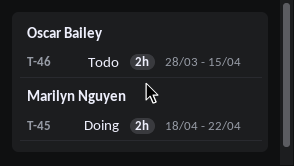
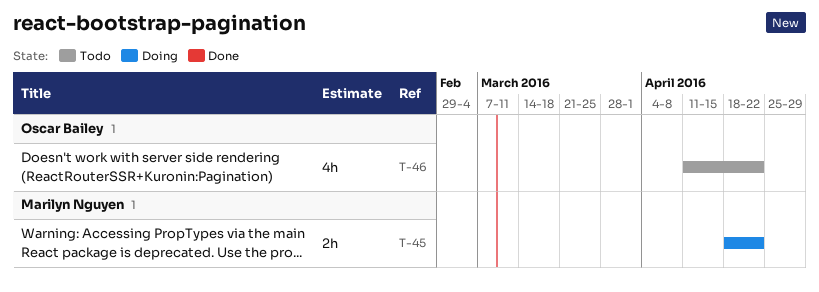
T-46, estimate: 2h -> 4h
T-46, start: Mar 28 -> Apr 11
T-46, due: Apr 15 -> Apr 22

